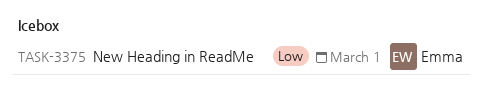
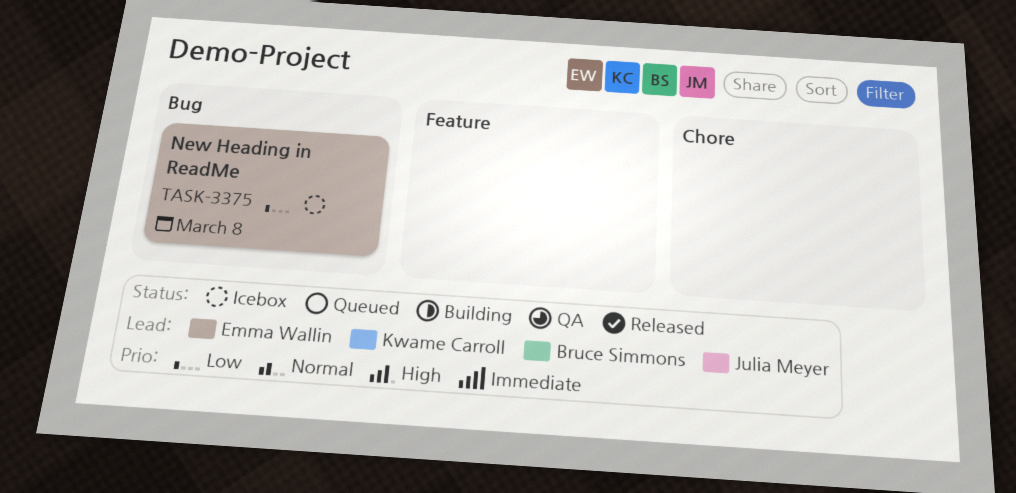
TASK-3375, due: Mar 1 -> Mar 8

